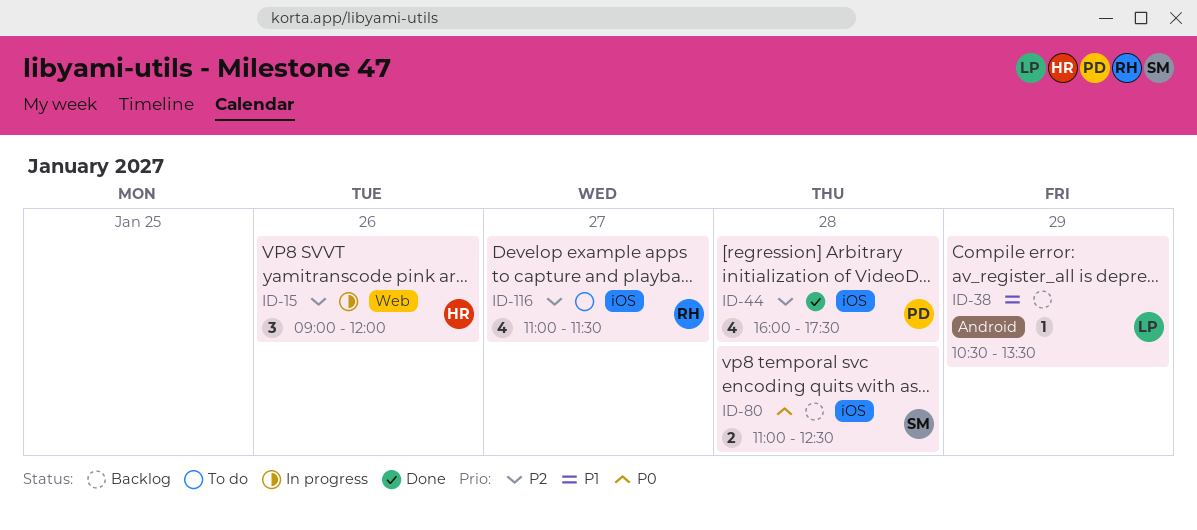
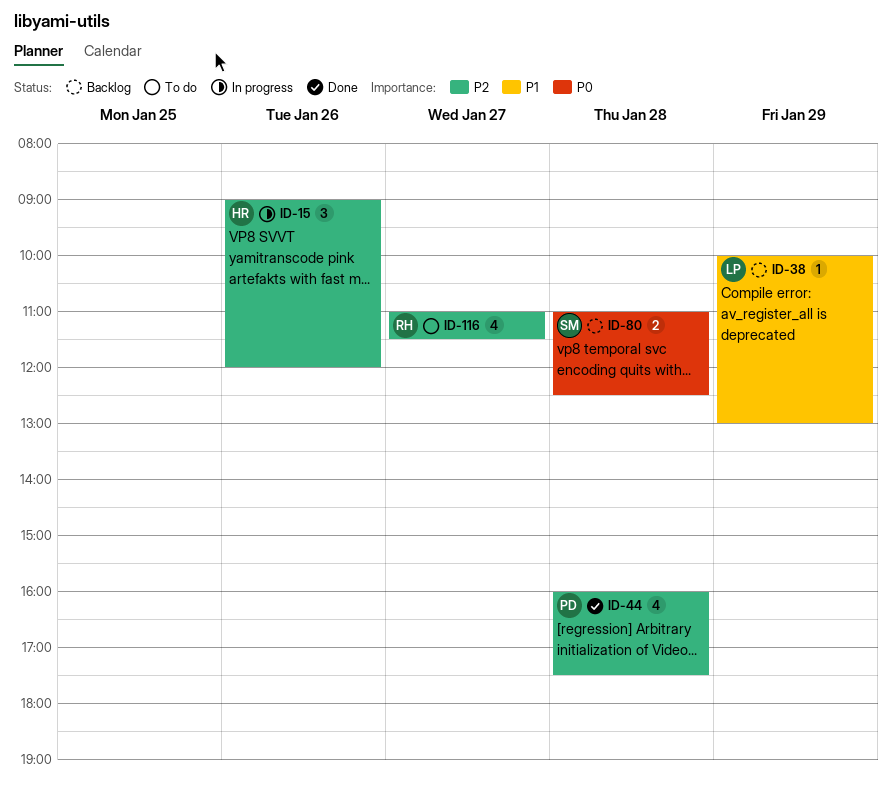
ID-38, begins: 10:30 -> 10:00
ID-38, ends: 13:30 -> 13:00

